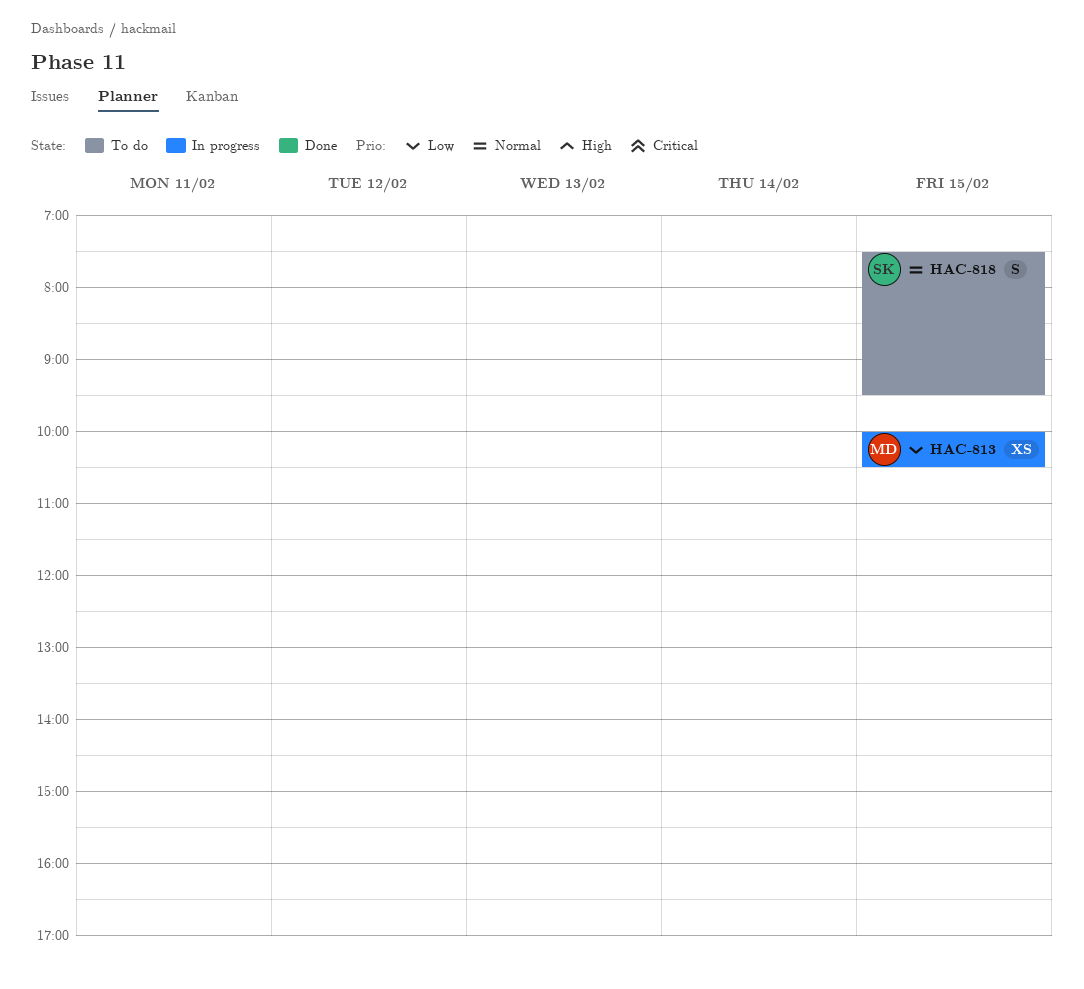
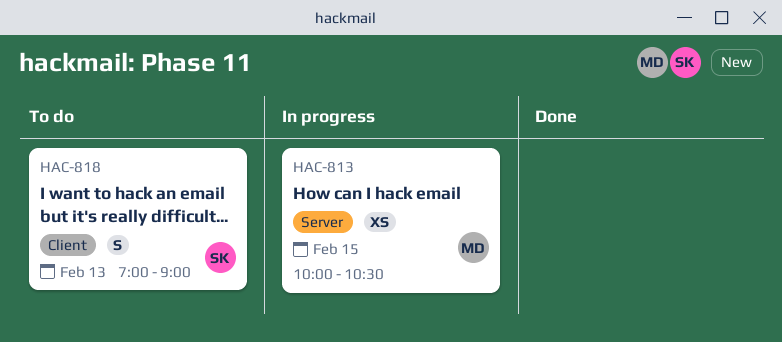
HAC-818, day: Feb 15 -> Feb 13
HAC-818, begins: 07:30 -> 07:00
HAC-818, ends: 09:30 -> 09:00

